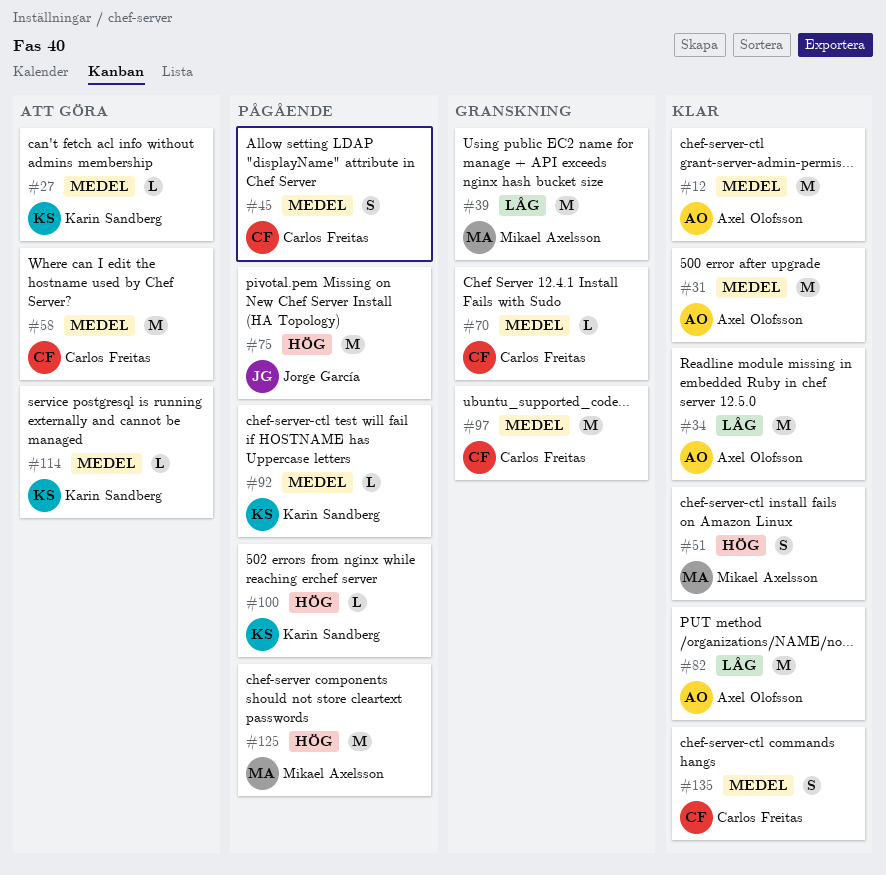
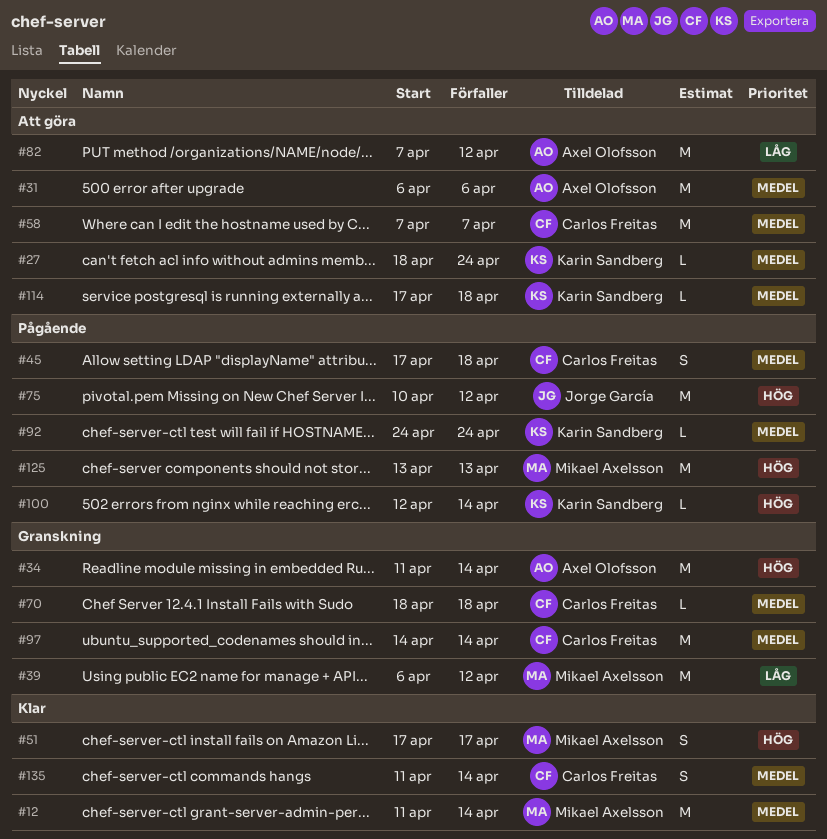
#12, owner: Axel Olofsson -> Mikael Axelsson
#31, status: Klar -> Att göra
#34, status: Klar -> Granskning
#34, priority: Låg -> Hög
#82, status: Klar -> Att göra

